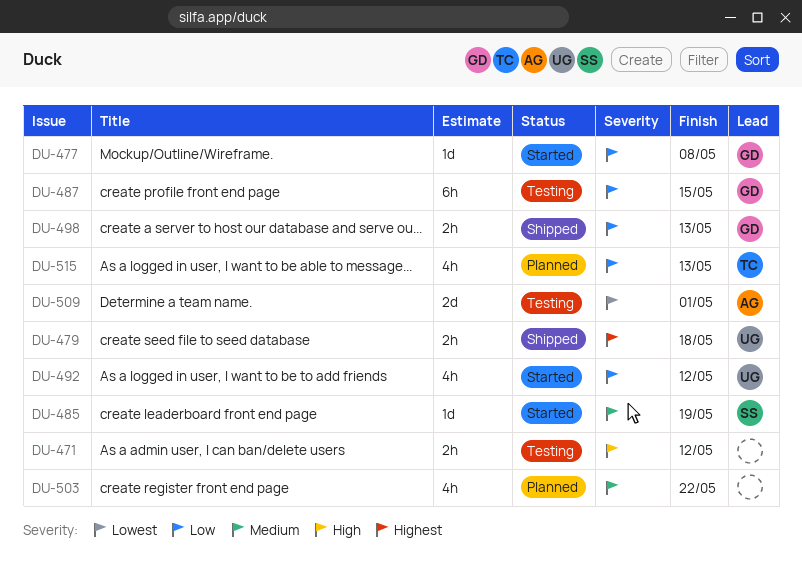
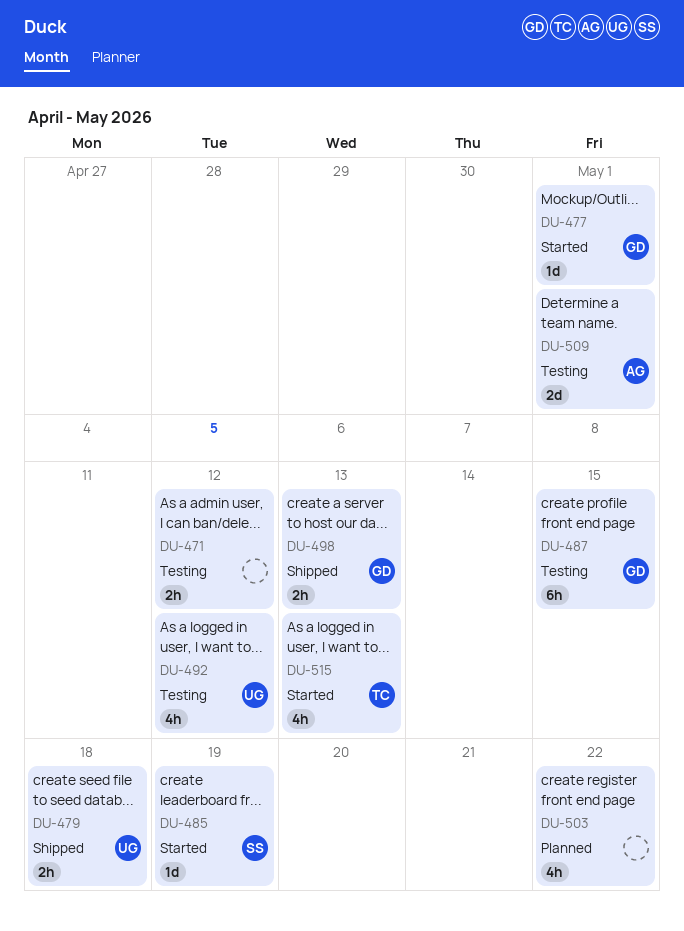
DU-477, due: May 8 -> May 1
DU-492, status: Started -> Testing
DU-515, status: Planned -> Started

